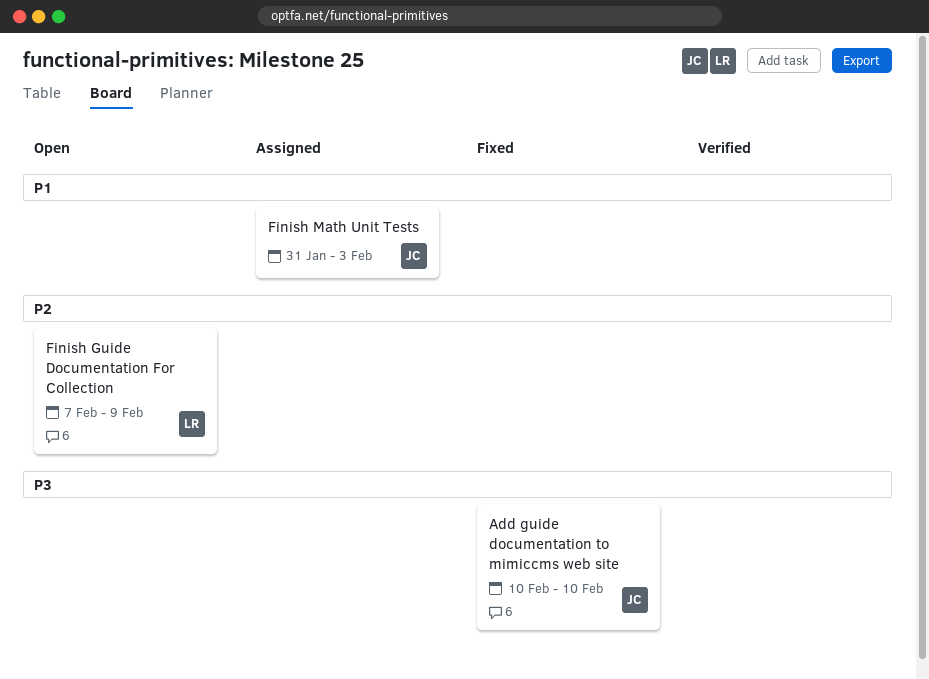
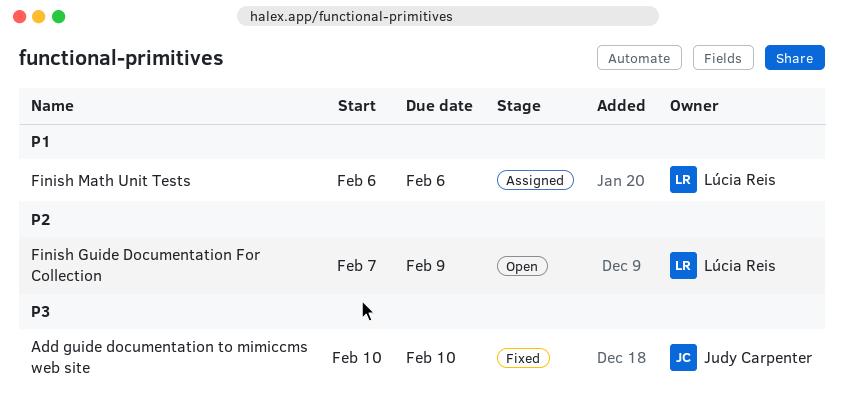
Finish Math Unit Tests, owner: Judy Carpenter -> Lúcia Reis
Finish Math Unit Tests, start: Jan 31 -> Feb 6
Finish Math Unit Tests, due: Feb 3 -> Feb 6

